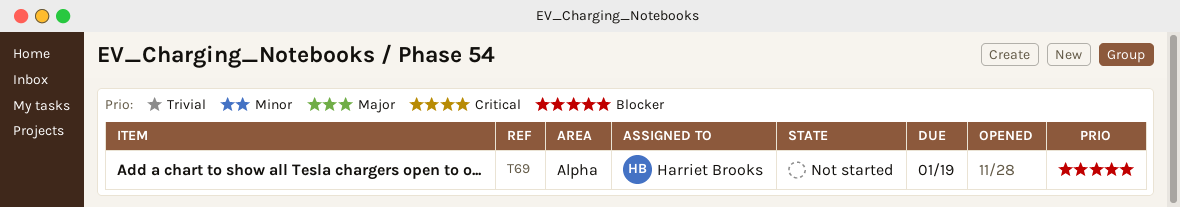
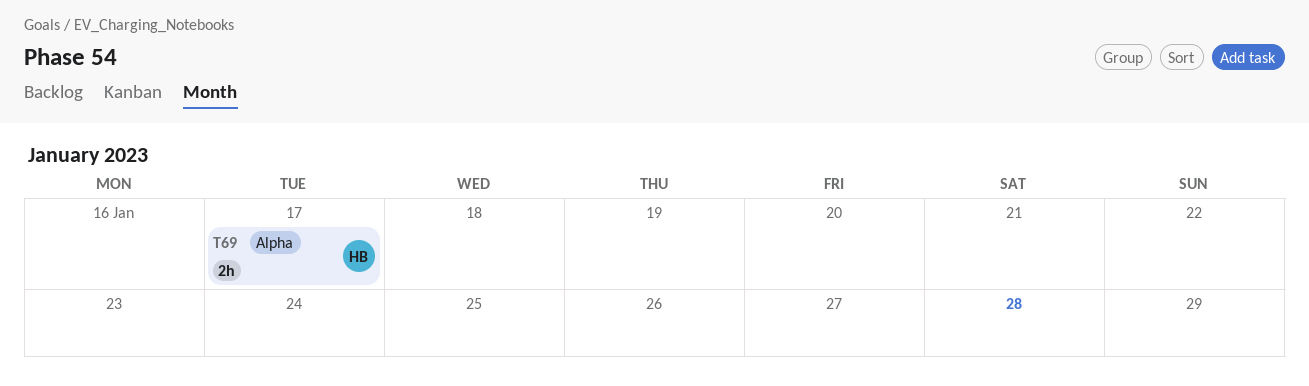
T69, due: Jan 19 -> Jan 17

